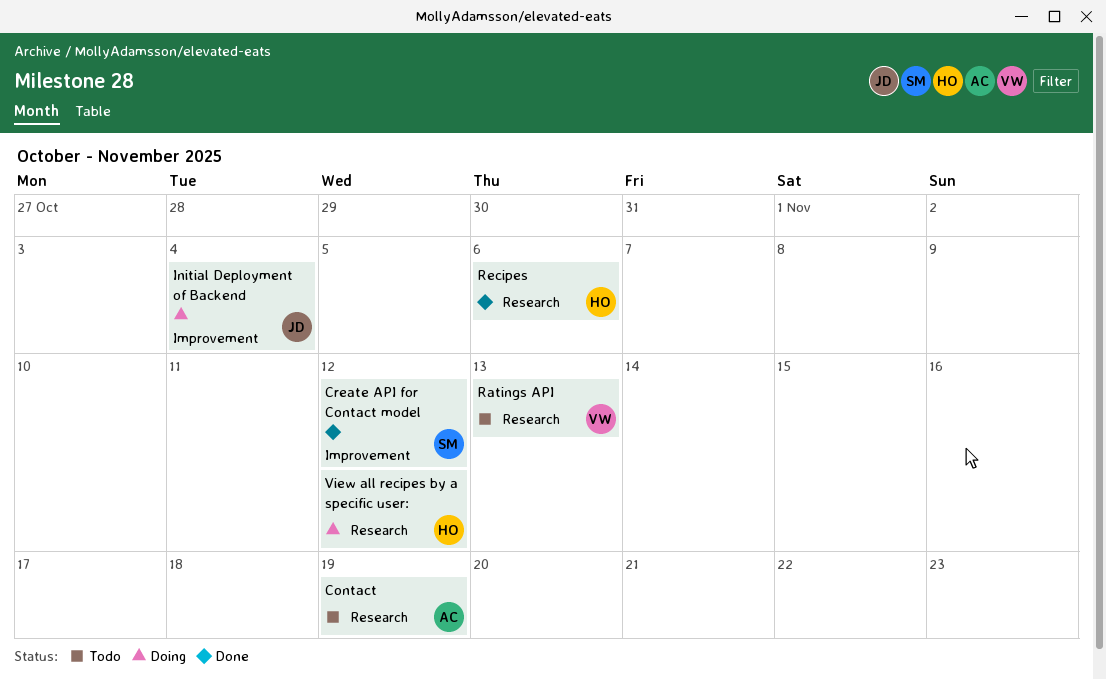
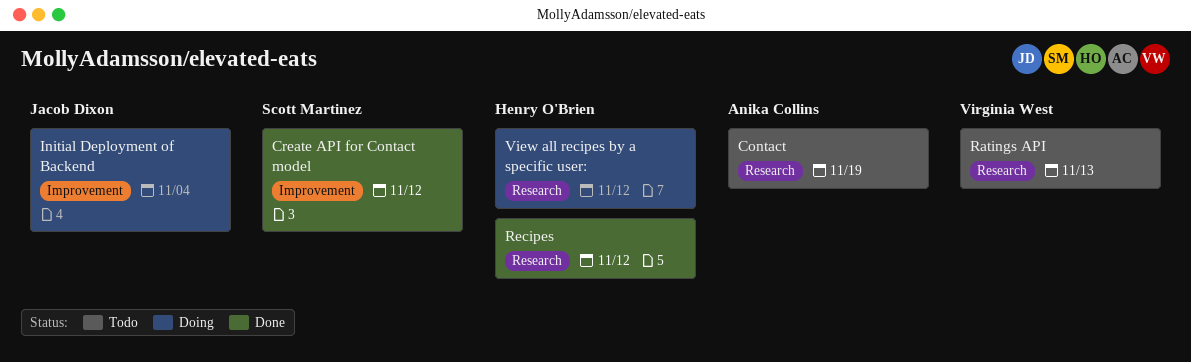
Recipes, due: Nov 6 -> Nov 12

